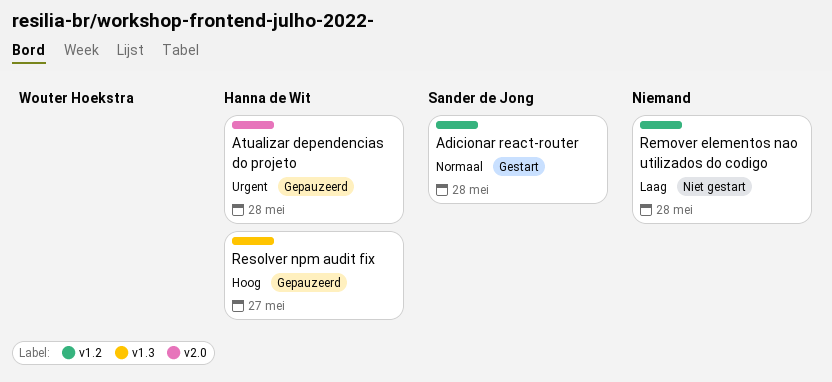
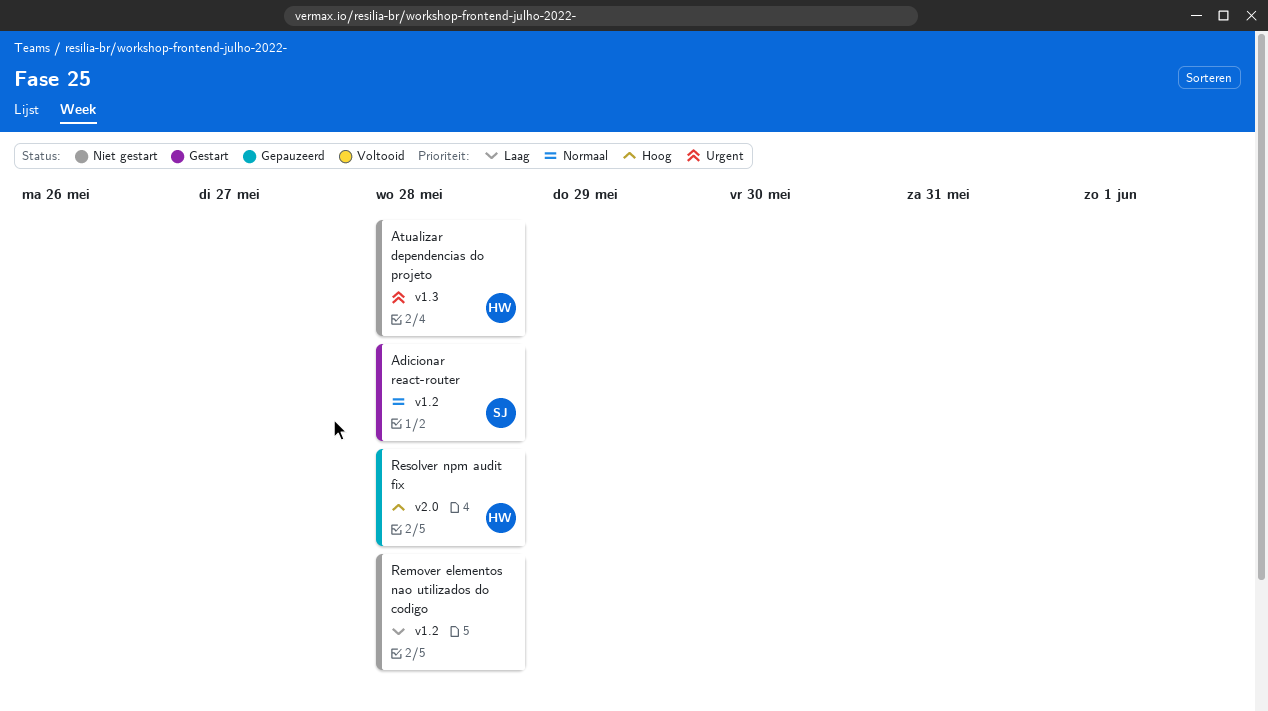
Atualizar dependencias do projeto, status: Gepauzeerd -> Niet gestart
Atualizar dependencias do projeto, label: v2.0 -> v1.3
Resolver npm audit fix, label: v1.3 -> v2.0
Resolver npm audit fix, due: May 27 -> May 28

